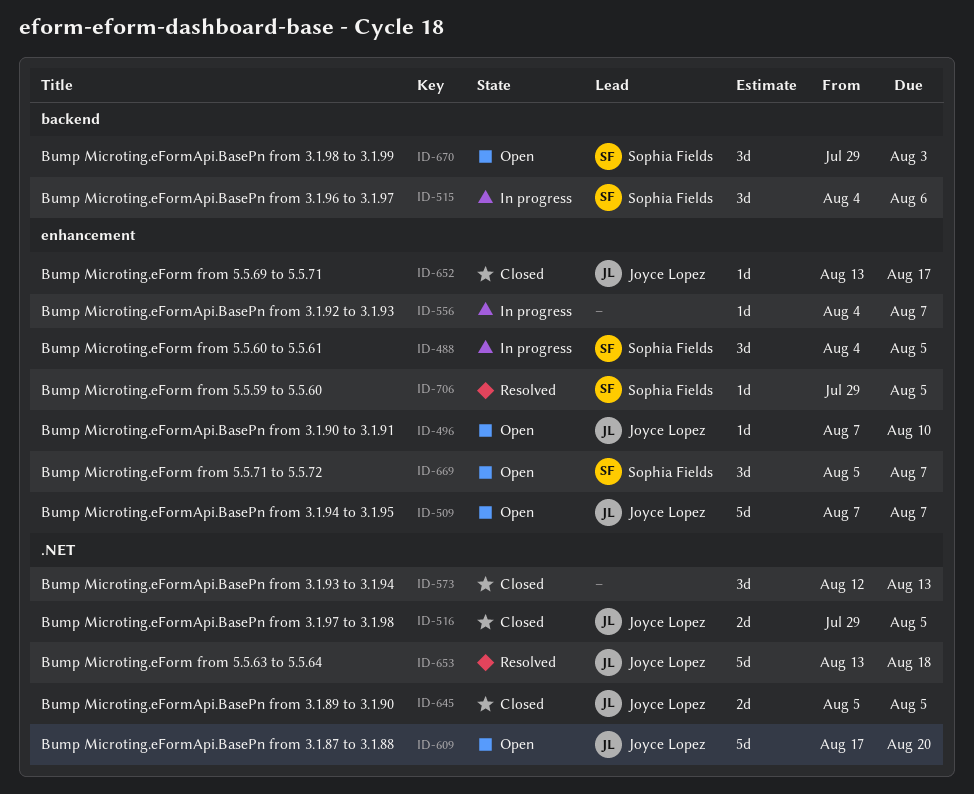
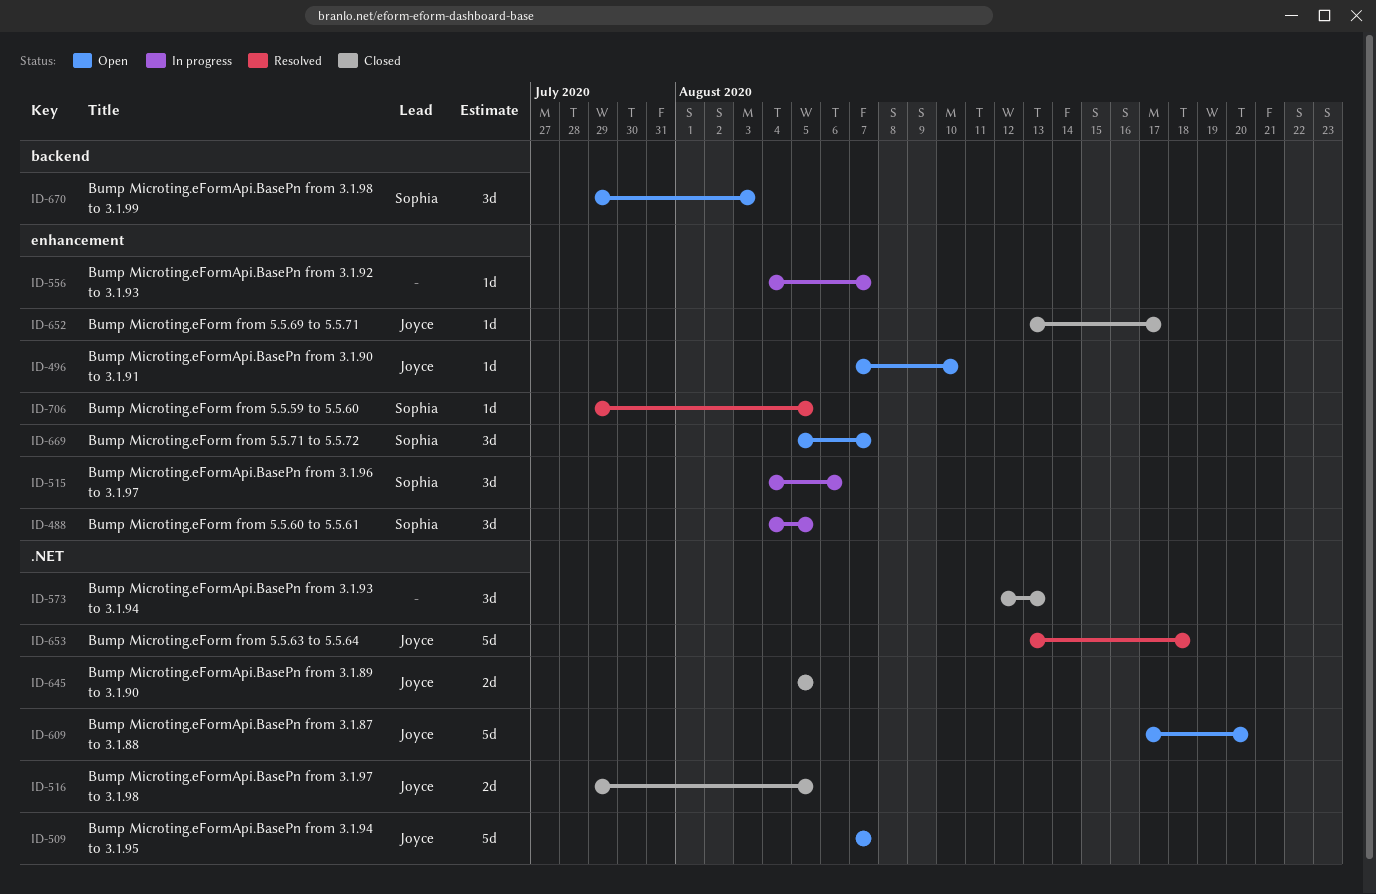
ID-509, label: enhancement -> .NET
ID-515, label: backend -> enhancement

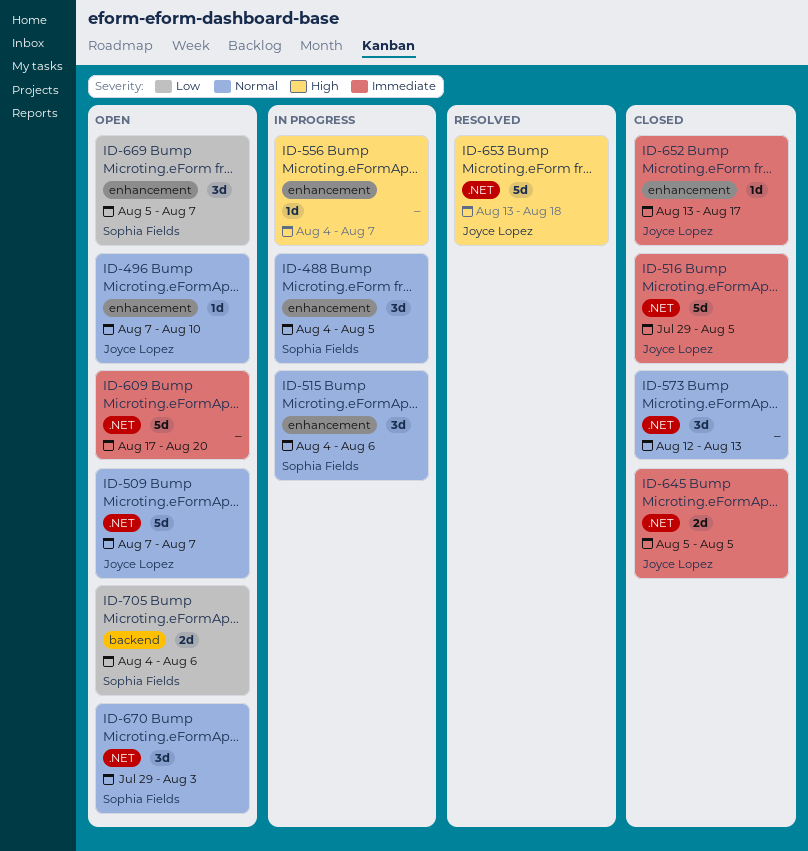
ID-516, estimate: 2d -> 5d
ID-609, owner: Joyce Lopez -> none
ID-670, label: backend -> .NET
ID-705: none -> present
ID-706: present -> none

